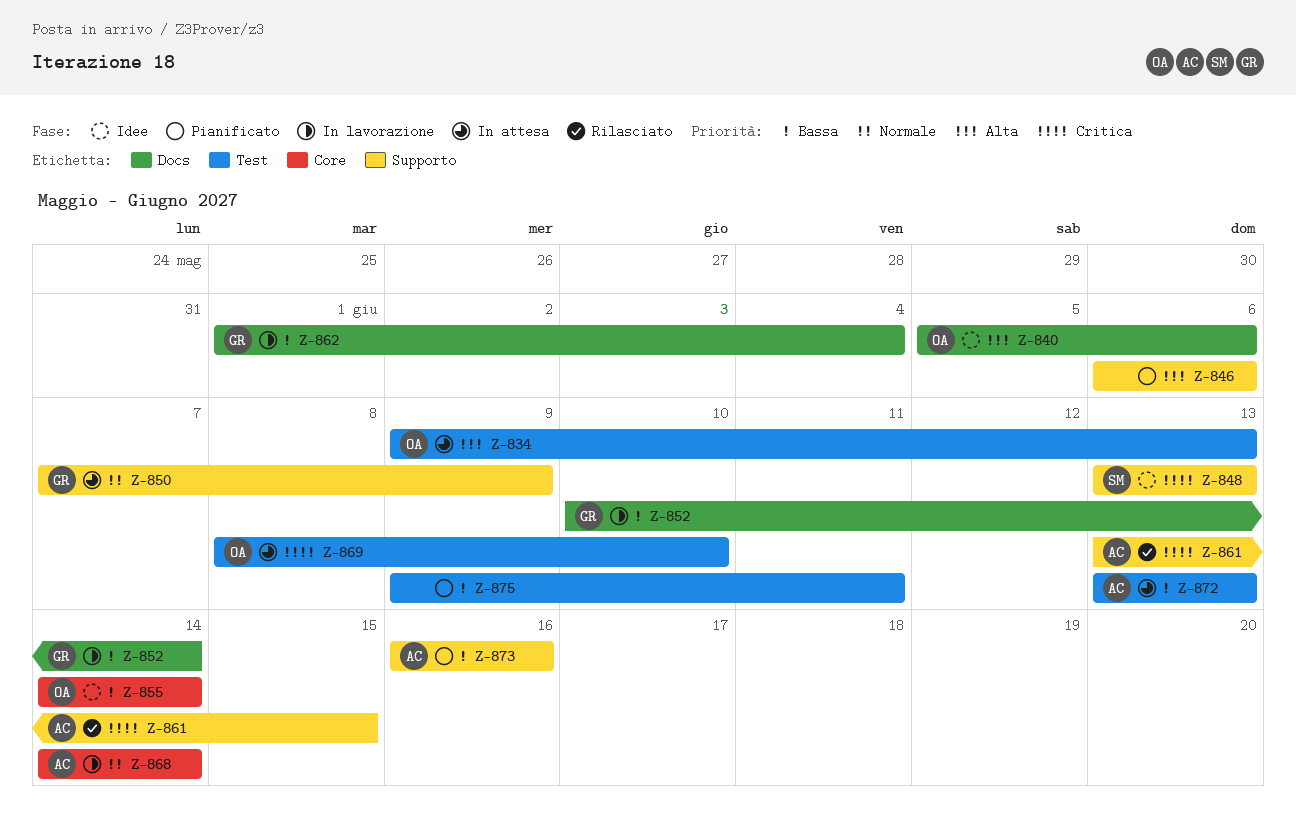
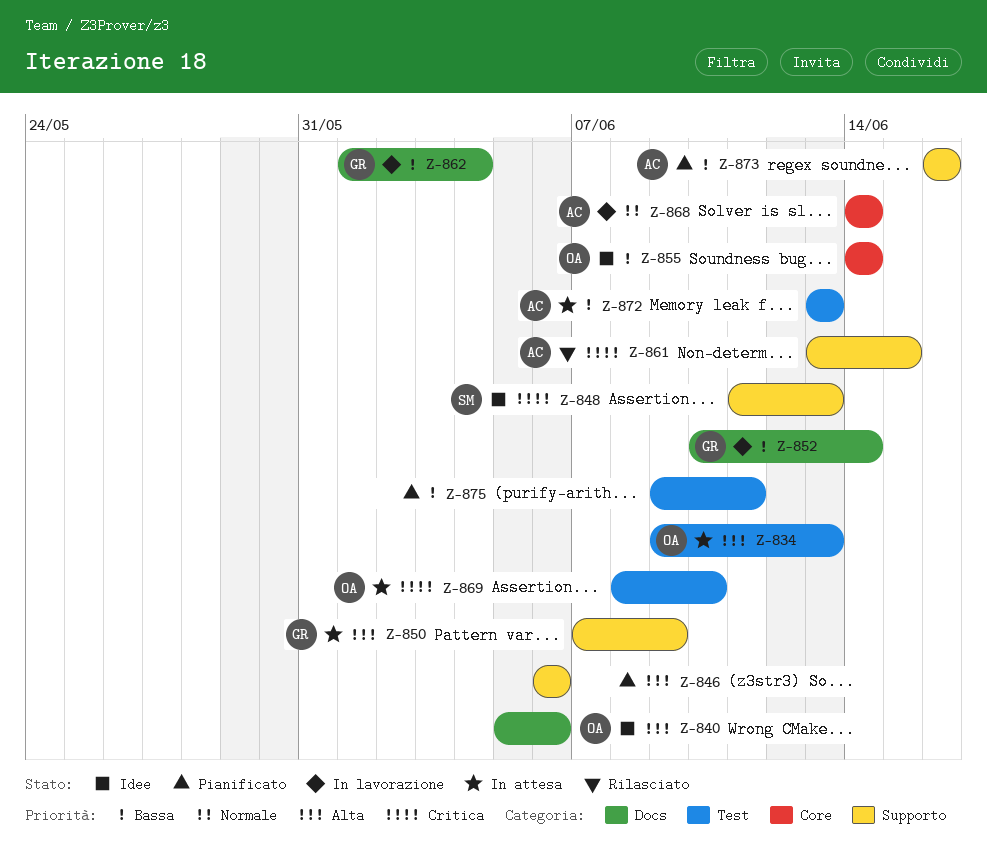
Z-848, start: Jun 13 -> Jun 11
Z-850, priority: Normale -> Alta

